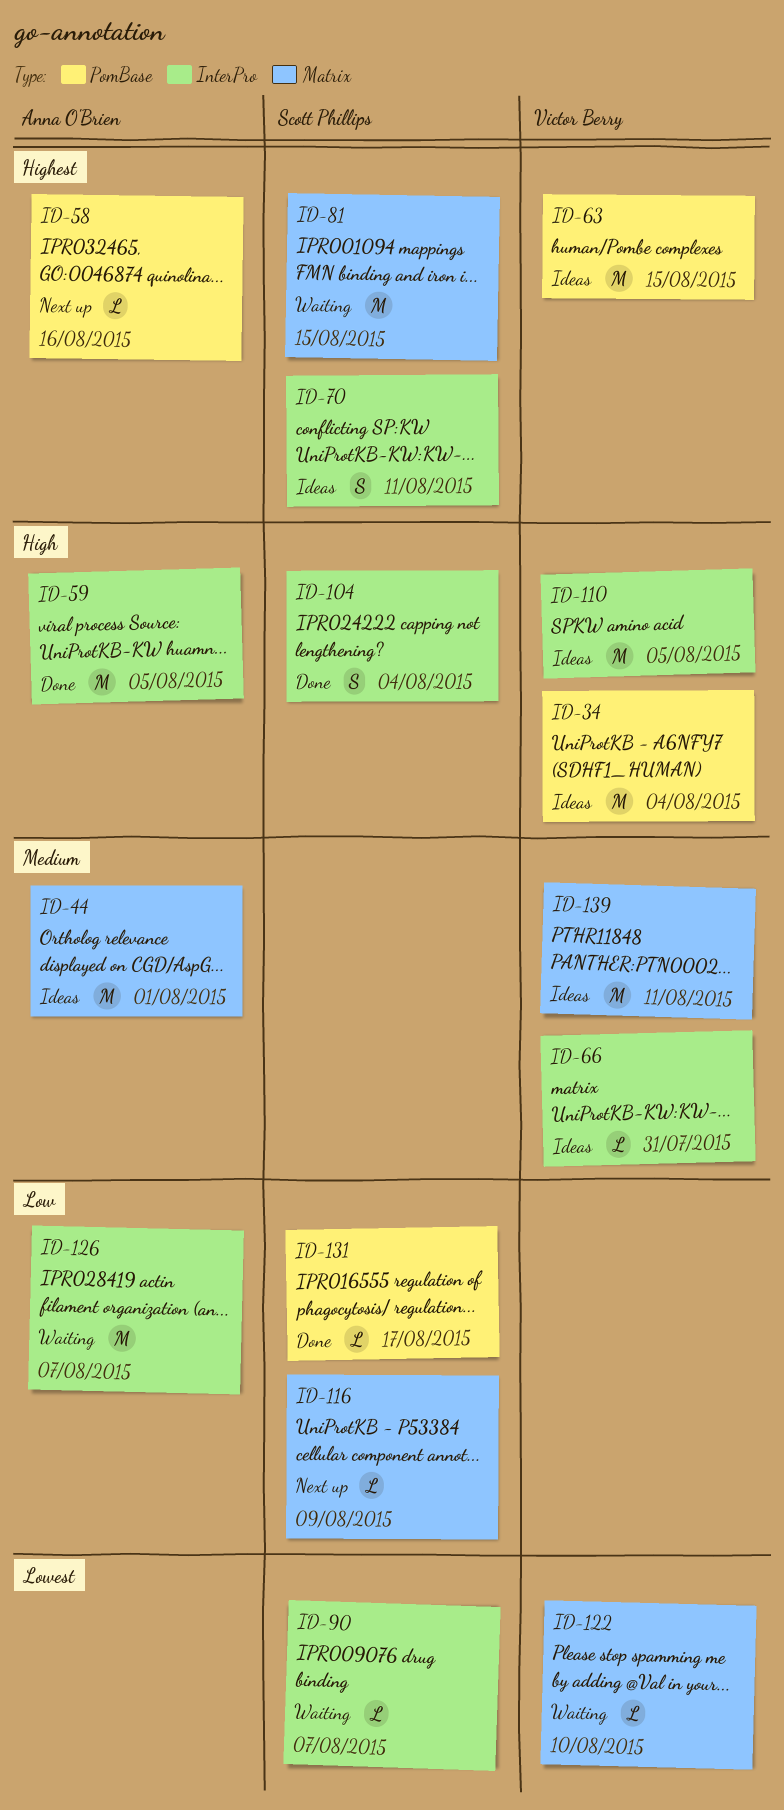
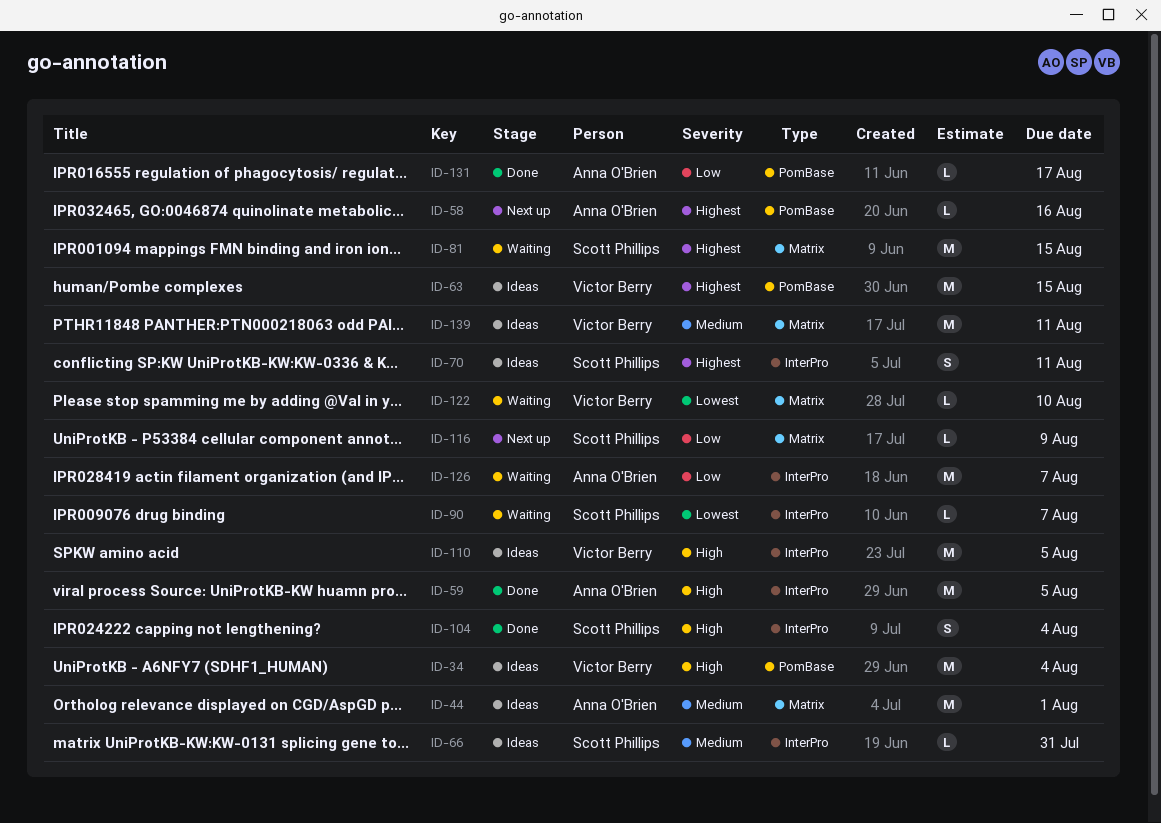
ID-66, owner: Victor Berry -> Scott Phillips
ID-131, owner: Scott Phillips -> Anna O'Brien

